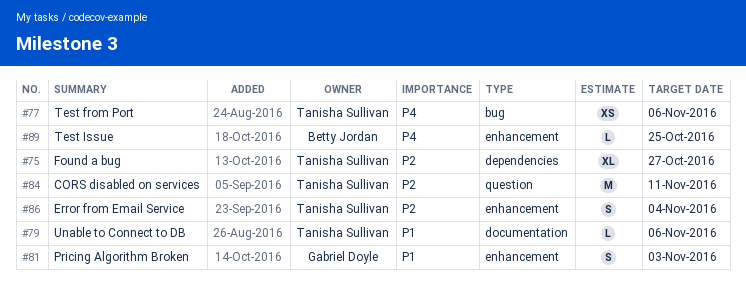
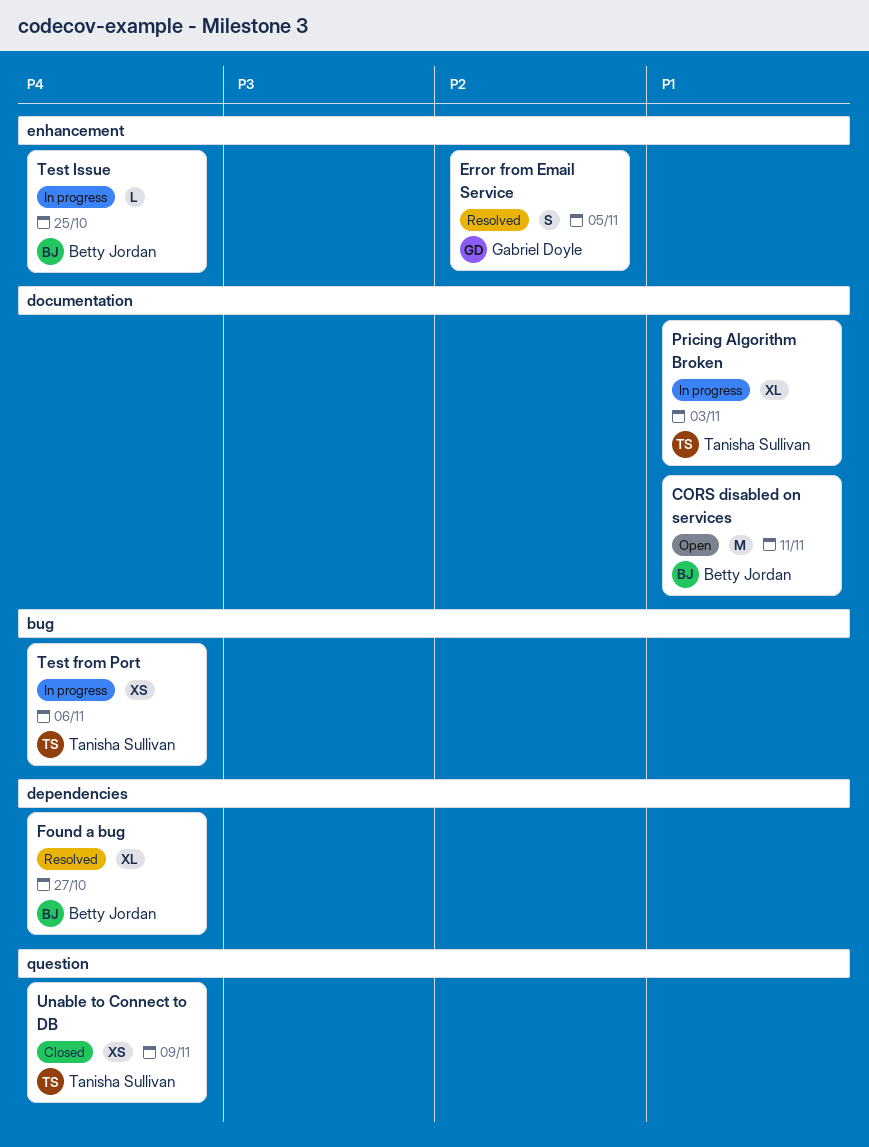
CORS disabled on services, owner: Tanisha Sullivan -> Betty Jordan
CORS disabled on services, priority: P2 -> P1
CORS disabled on services, label: question -> documentation
Error from Email Service, owner: Tanisha Sullivan -> Gabriel Doyle
Error from Email Service, due: Nov 4 -> Nov 5
Found a bug, owner: Tanisha Sullivan -> Betty Jordan
Found a bug, priority: P2 -> P4
Pricing Algorithm Broken, owner: Gabriel Doyle -> Tanisha Sullivan
Pricing Algorithm Broken, label: enhancement -> documentation
Pricing Algorithm Broken, estimate: S -> XL
Unable to Connect to DB, priority: P1 -> P4
Unable to Connect to DB, label: documentation -> question
Unable to Connect to DB, estimate: L -> XS
Unable to Connect to DB, due: Nov 6 -> Nov 9

